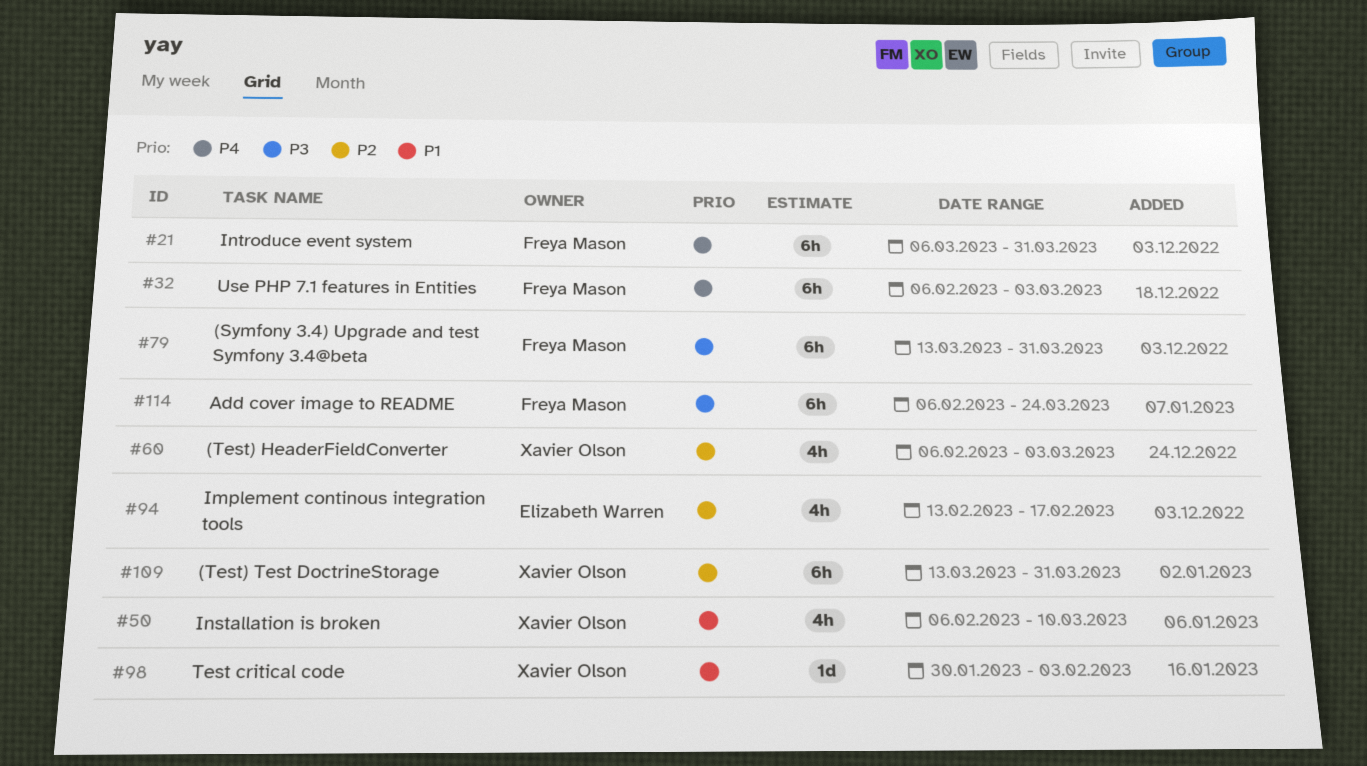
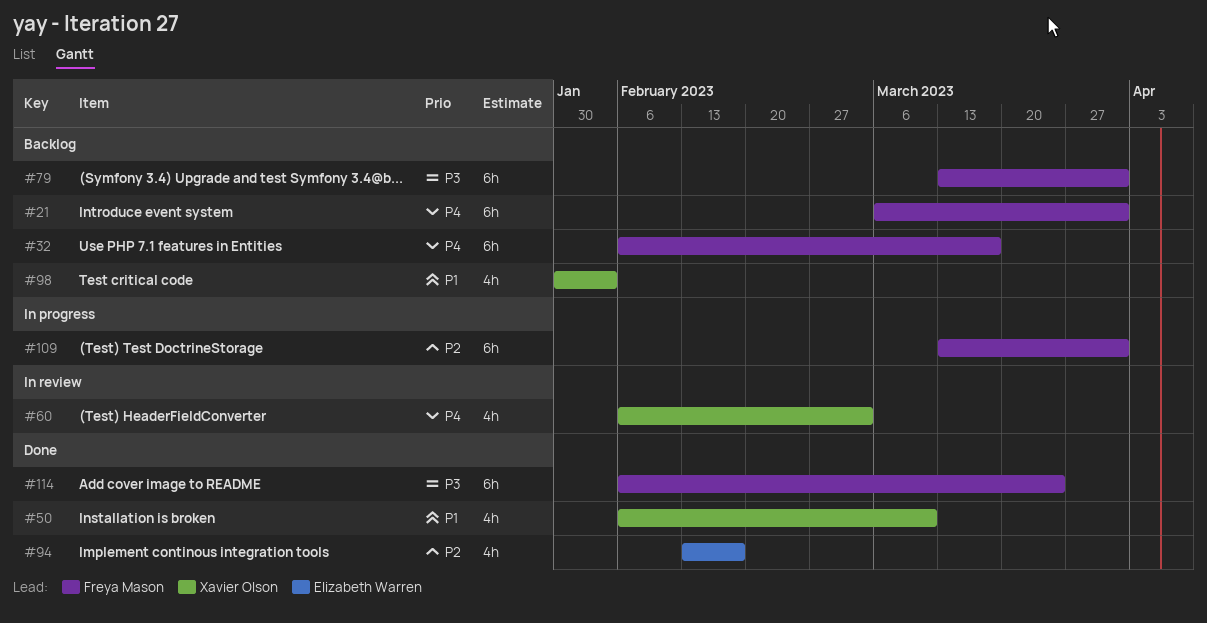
#32, due: Mar 3 -> Mar 17
#60, priority: P2 -> P4
#98, estimate: 1d -> 4h
#109, owner: Xavier Olson -> Freya Mason

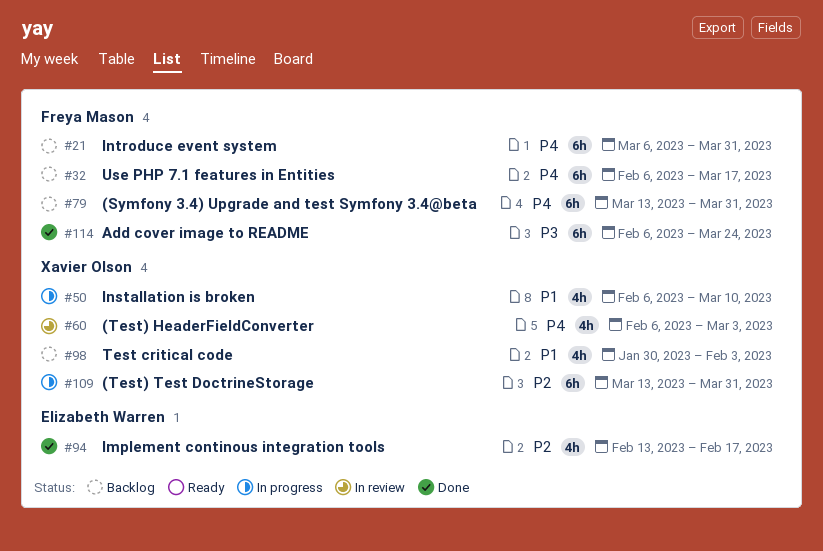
#50, status: Done -> In progress
#79, priority: P3 -> P4
#109, owner: Freya Mason -> Xavier Olson

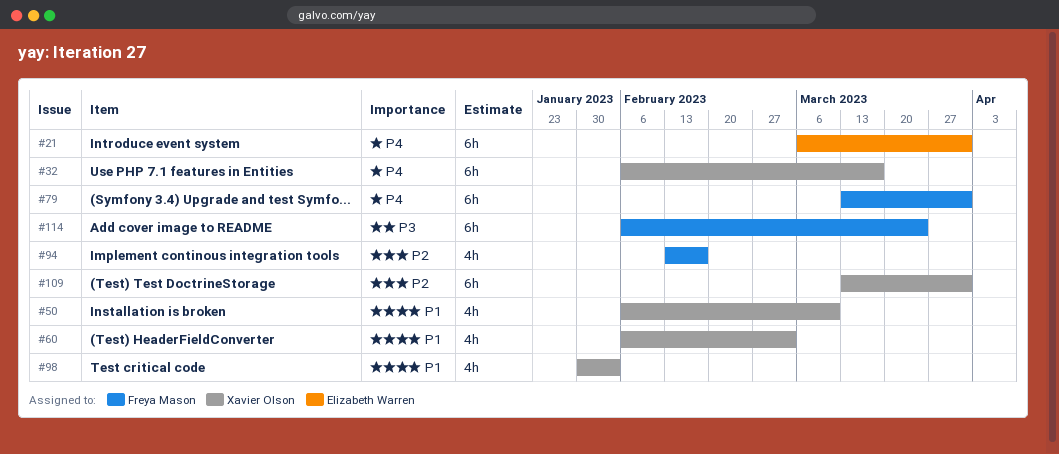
#21, owner: Freya Mason -> Elizabeth Warren
#32, owner: Freya Mason -> Xavier Olson
#60, priority: P4 -> P1
#94, owner: Elizabeth Warren -> Freya Mason

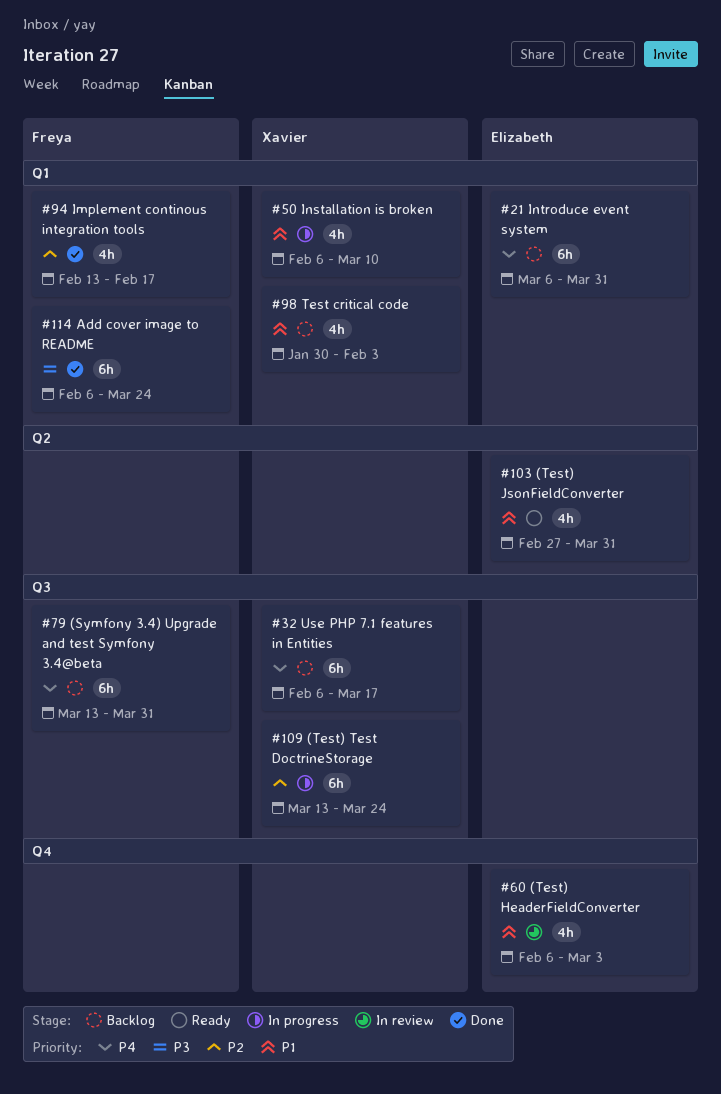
#60, owner: Xavier Olson -> Elizabeth Warren
#103: none -> present
#109, due: Mar 31 -> Mar 24

